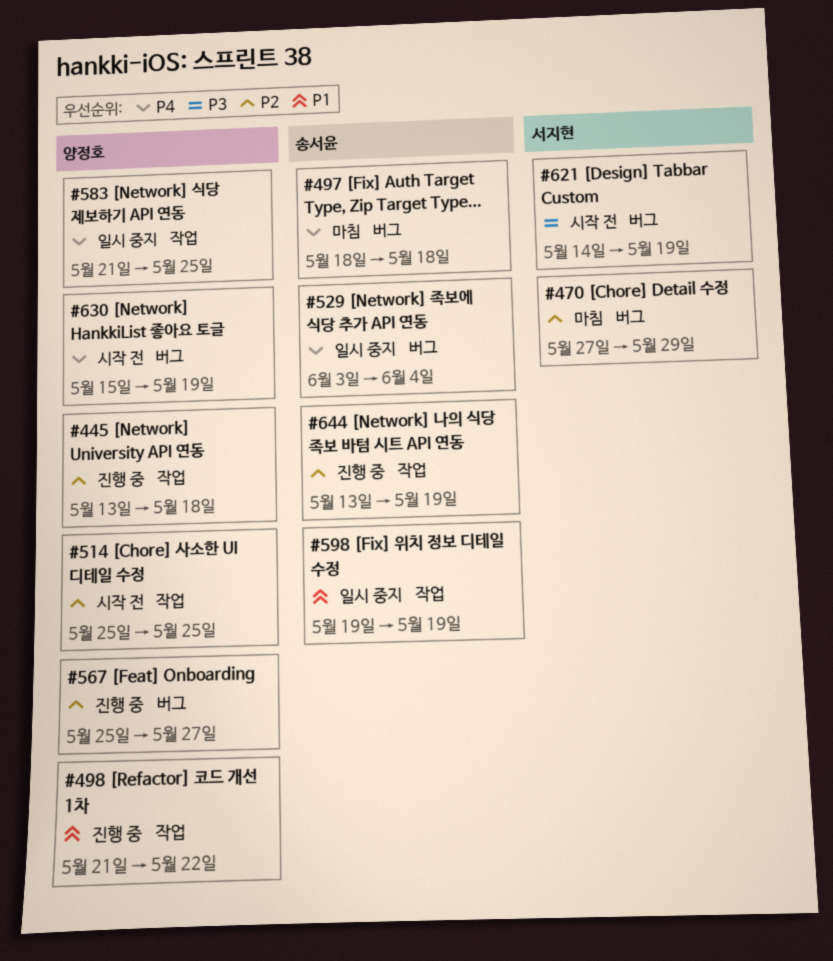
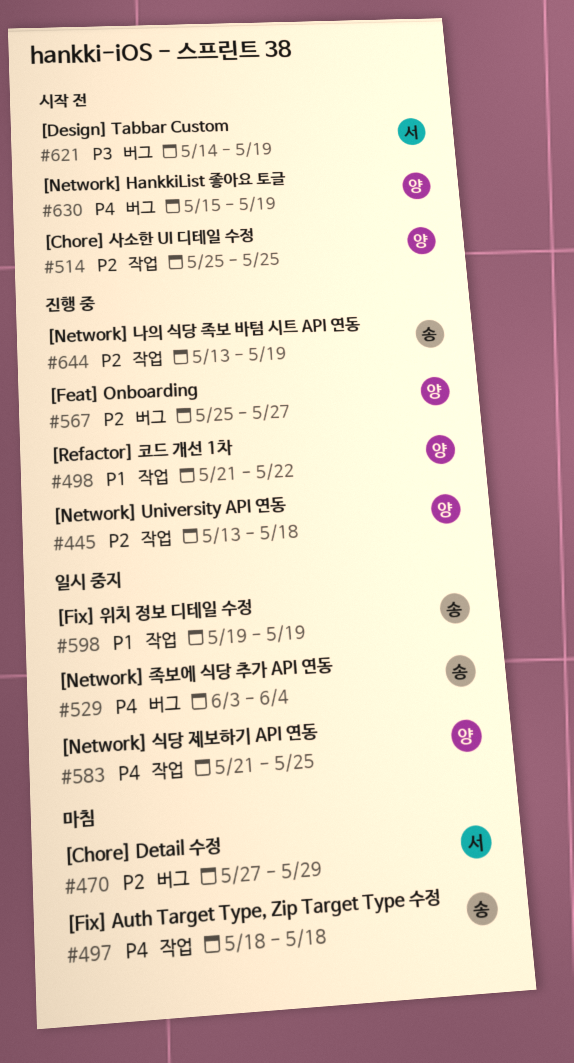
#497, label: 버그 -> 작업

